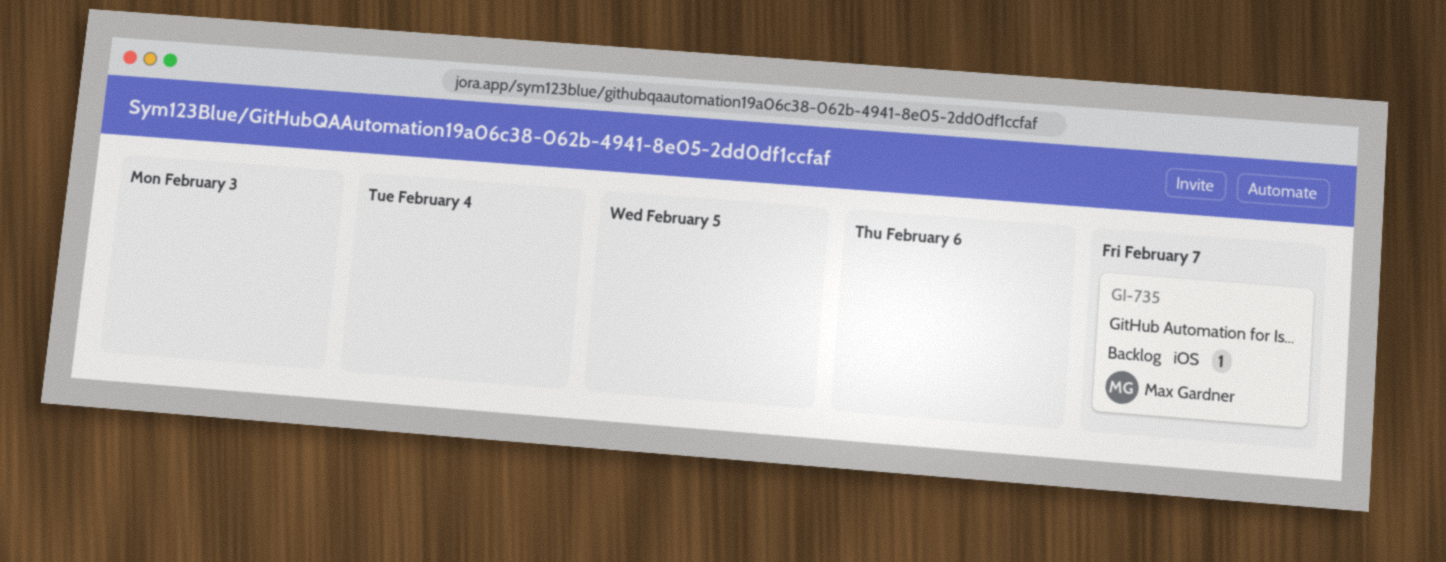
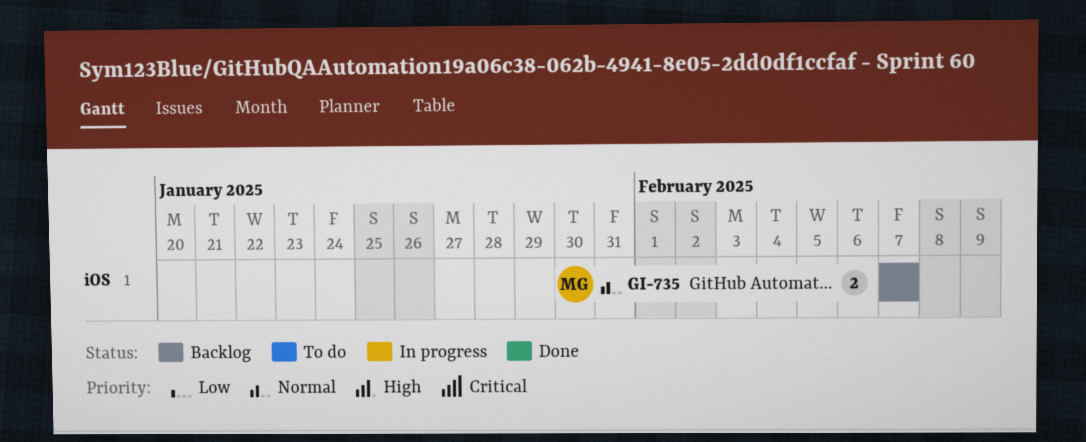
GI-735, estimate: 1 -> 2

